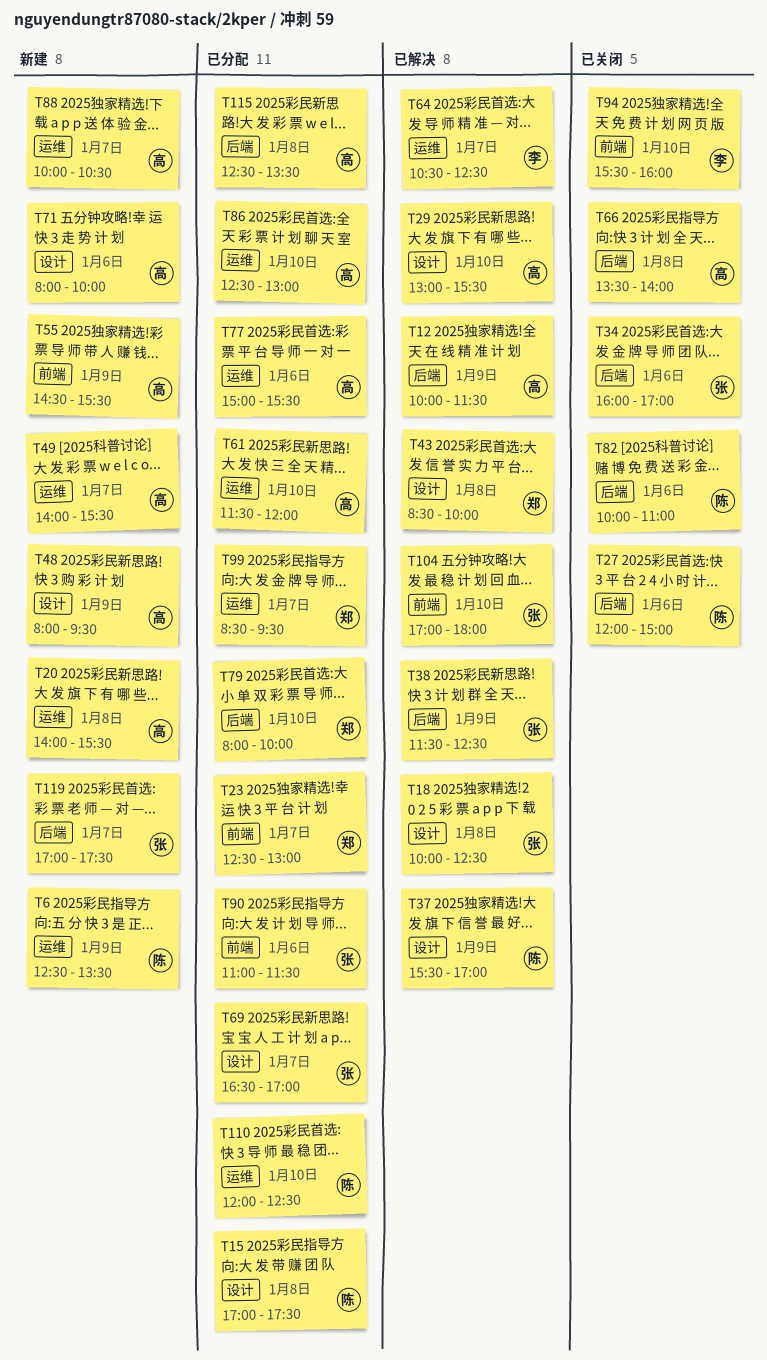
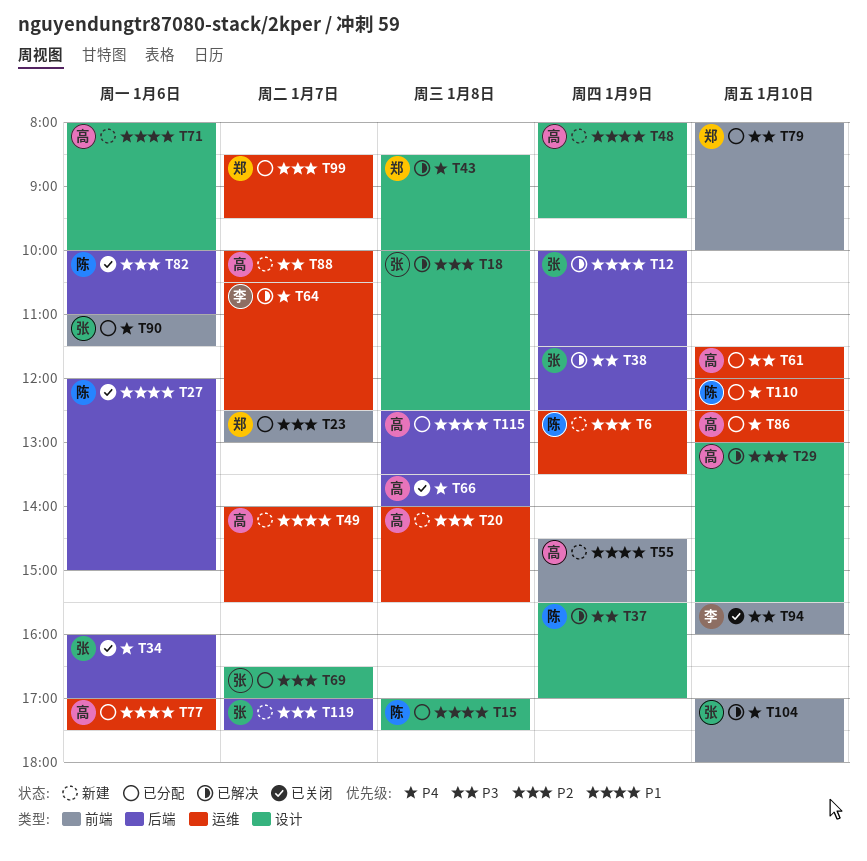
T12, owner: 高 -> 张
T77, begins: 15:00 -> 17:00
T77, ends: 15:30 -> 17:30
T79, label: 后端 -> 前端

